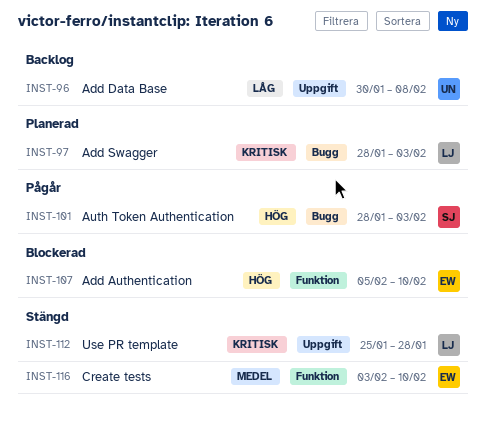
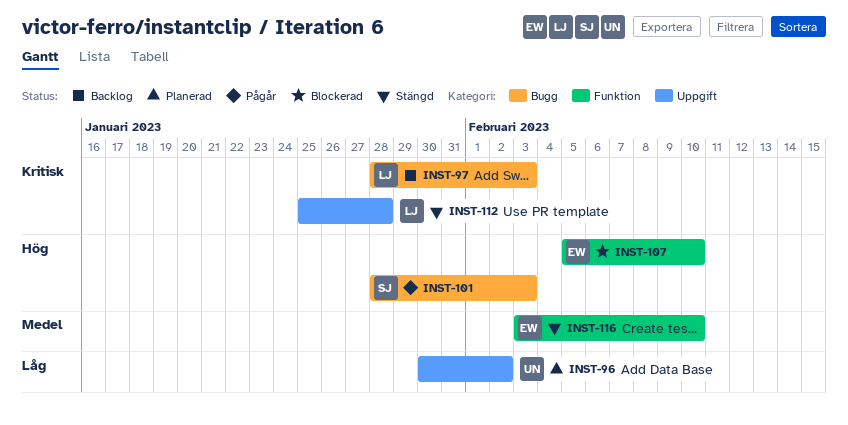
INST-96, status: Backlog -> Planerad
INST-96, due: Feb 8 -> Feb 2
INST-97, status: Planerad -> Backlog

